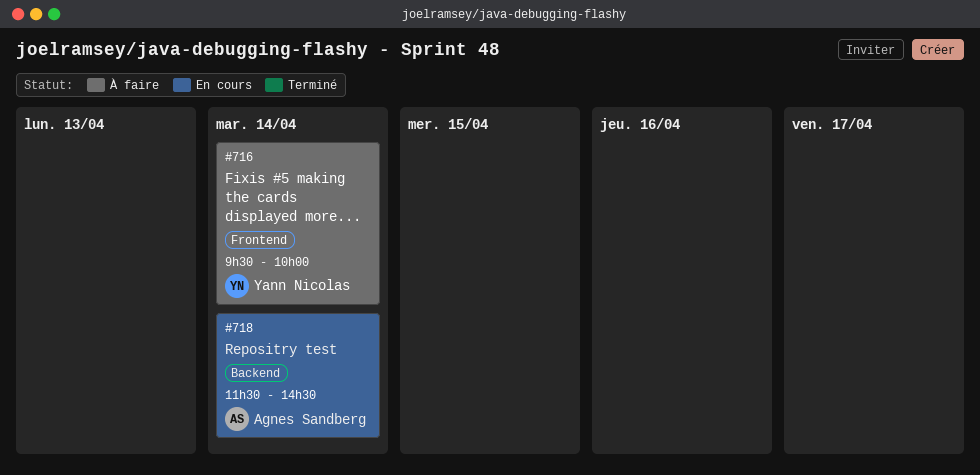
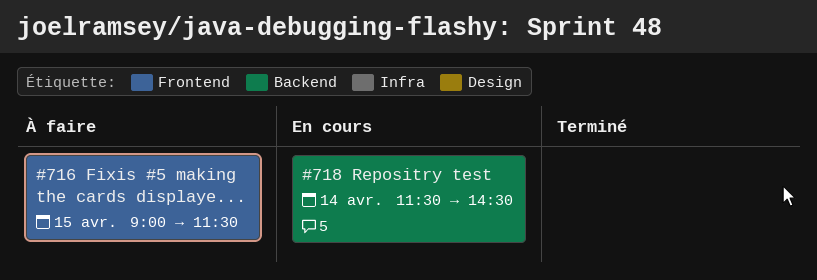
#716, day: Apr 14 -> Apr 15
#716, begins: 09:30 -> 09:00
#716, ends: 10:00 -> 11:30

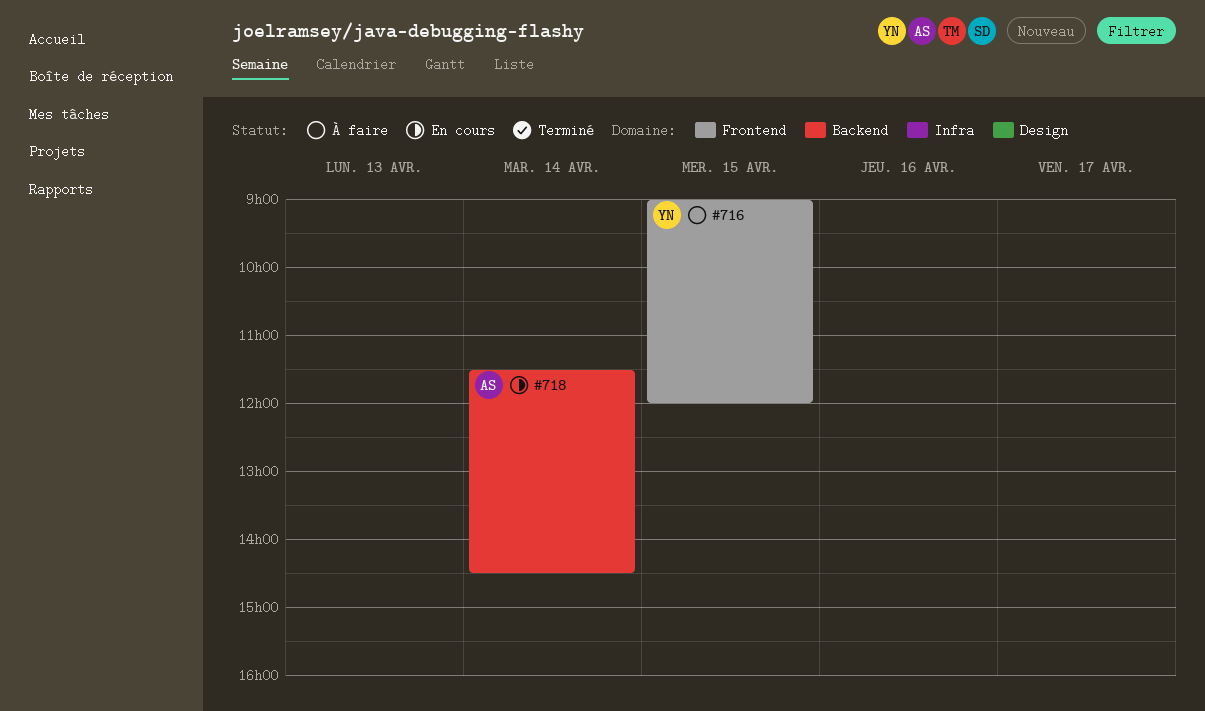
#716, ends: 11:30 -> 12:00

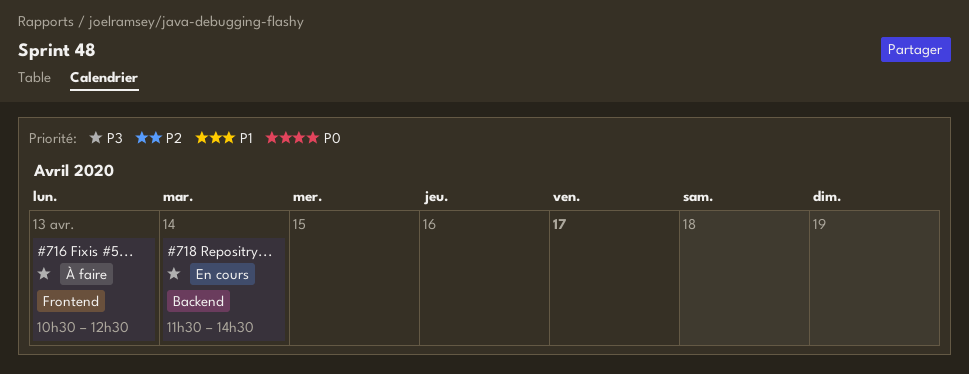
#716, day: Apr 15 -> Apr 13
#716, begins: 09:00 -> 10:30
#716, ends: 12:00 -> 12:30

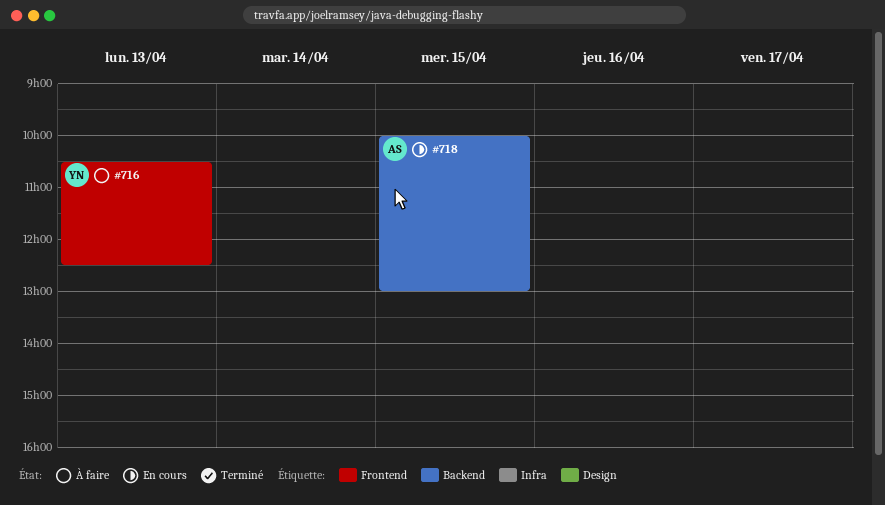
#718, day: Apr 14 -> Apr 15
#718, begins: 11:30 -> 10:00
#718, ends: 14:30 -> 13:00

